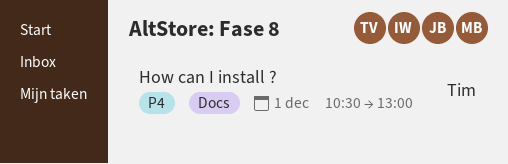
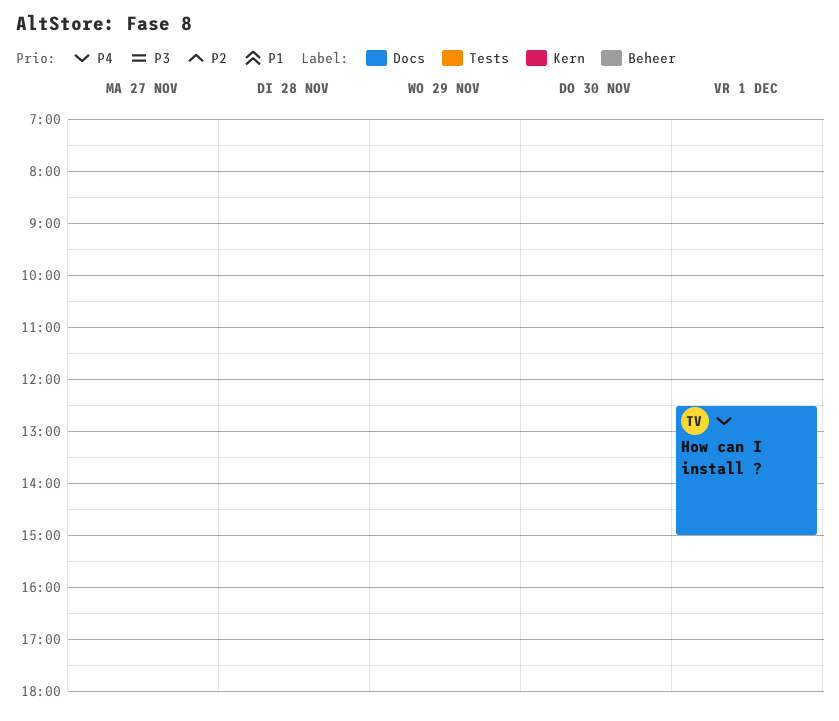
How can I install ?, begins: 10:30 -> 12:30
How can I install ?, ends: 13:00 -> 15:00

